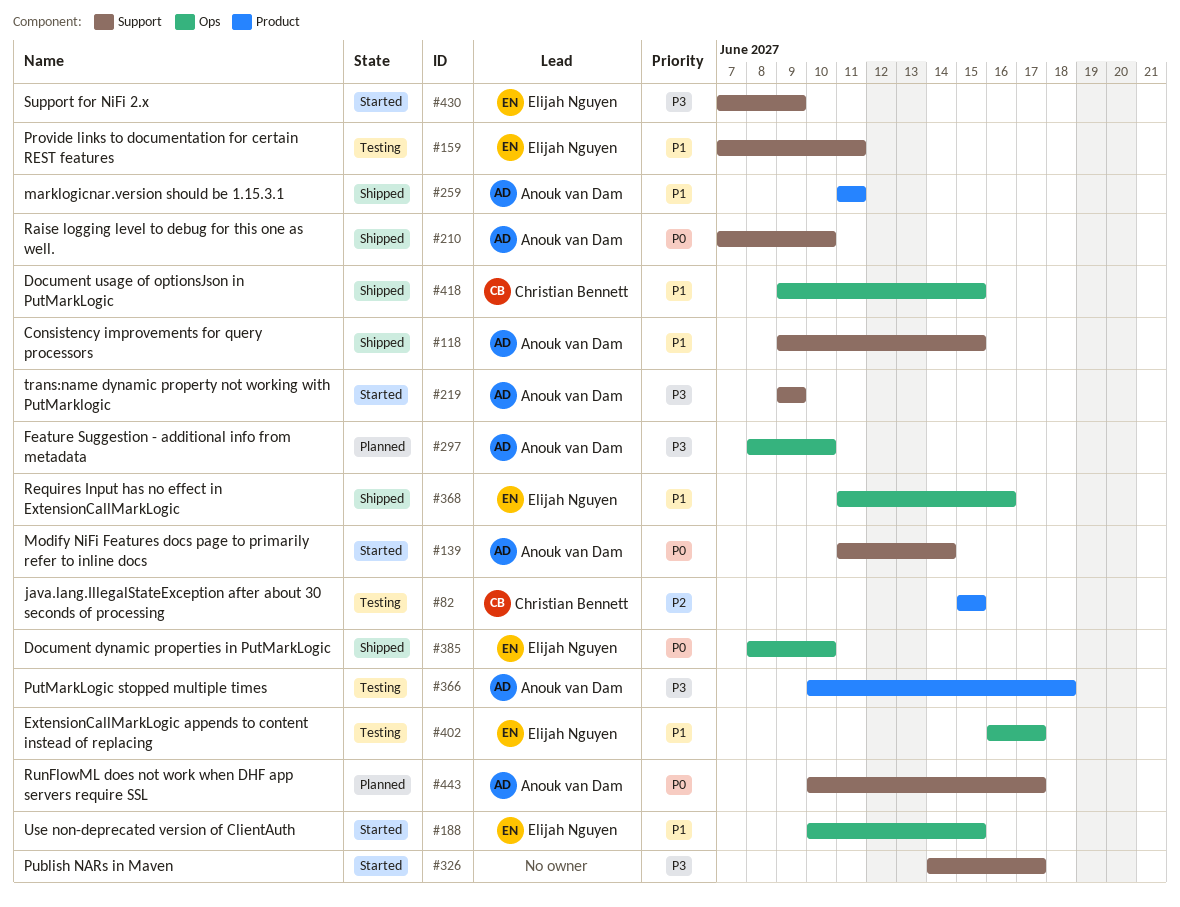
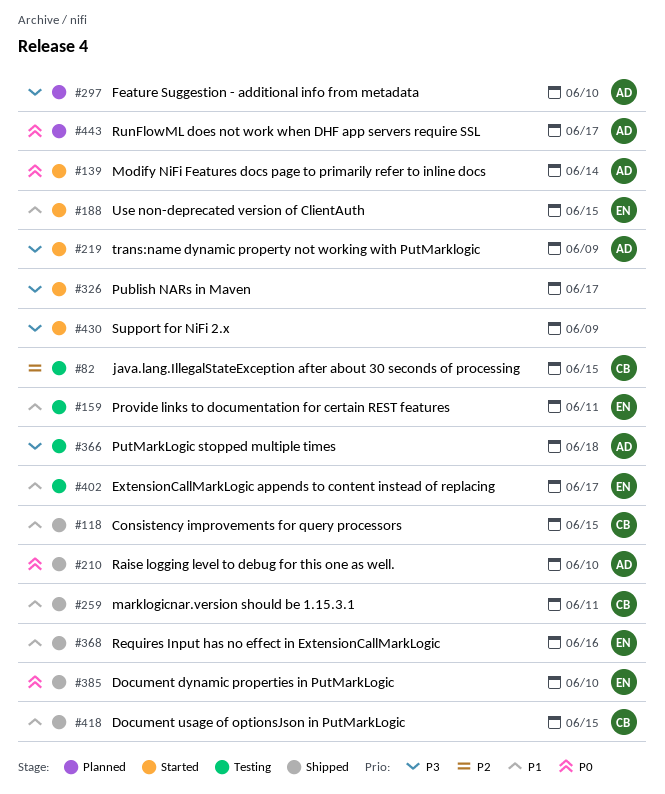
#118, owner: Anouk van Dam -> Christian Bennett
#259, owner: Anouk van Dam -> Christian Bennett
#430, owner: Elijah Nguyen -> none

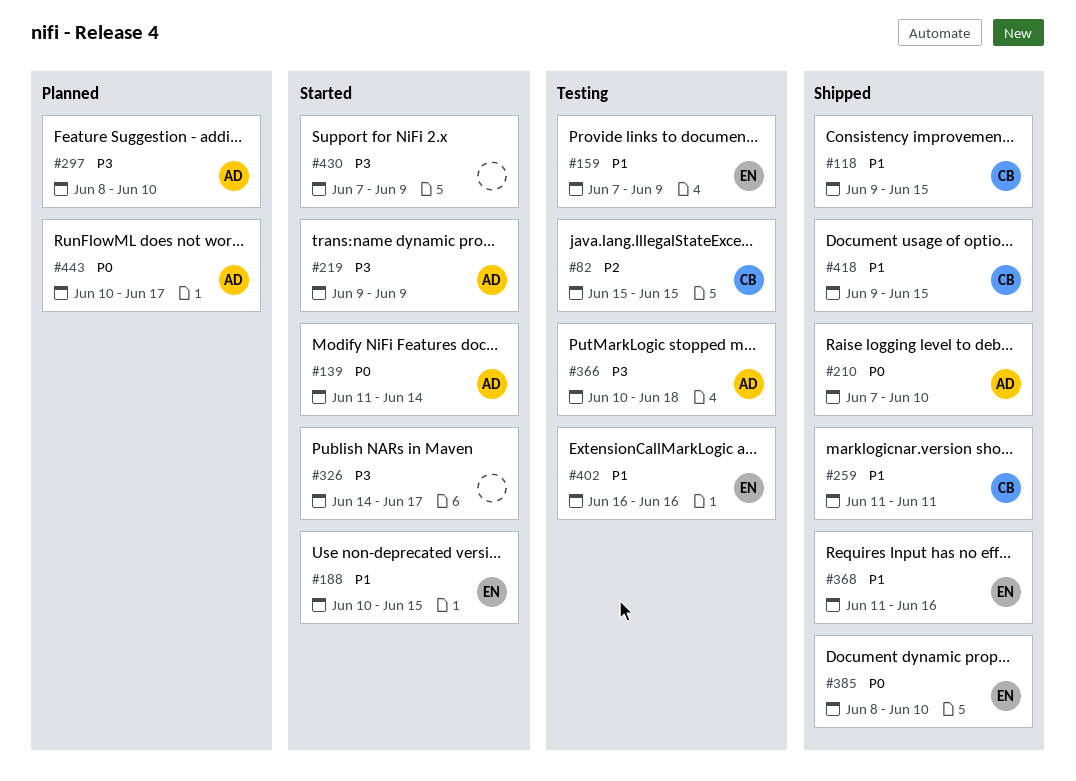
#159, due: Jun 11 -> Jun 9
#402, due: Jun 17 -> Jun 16

